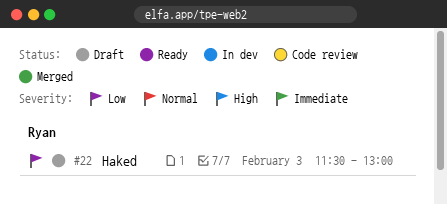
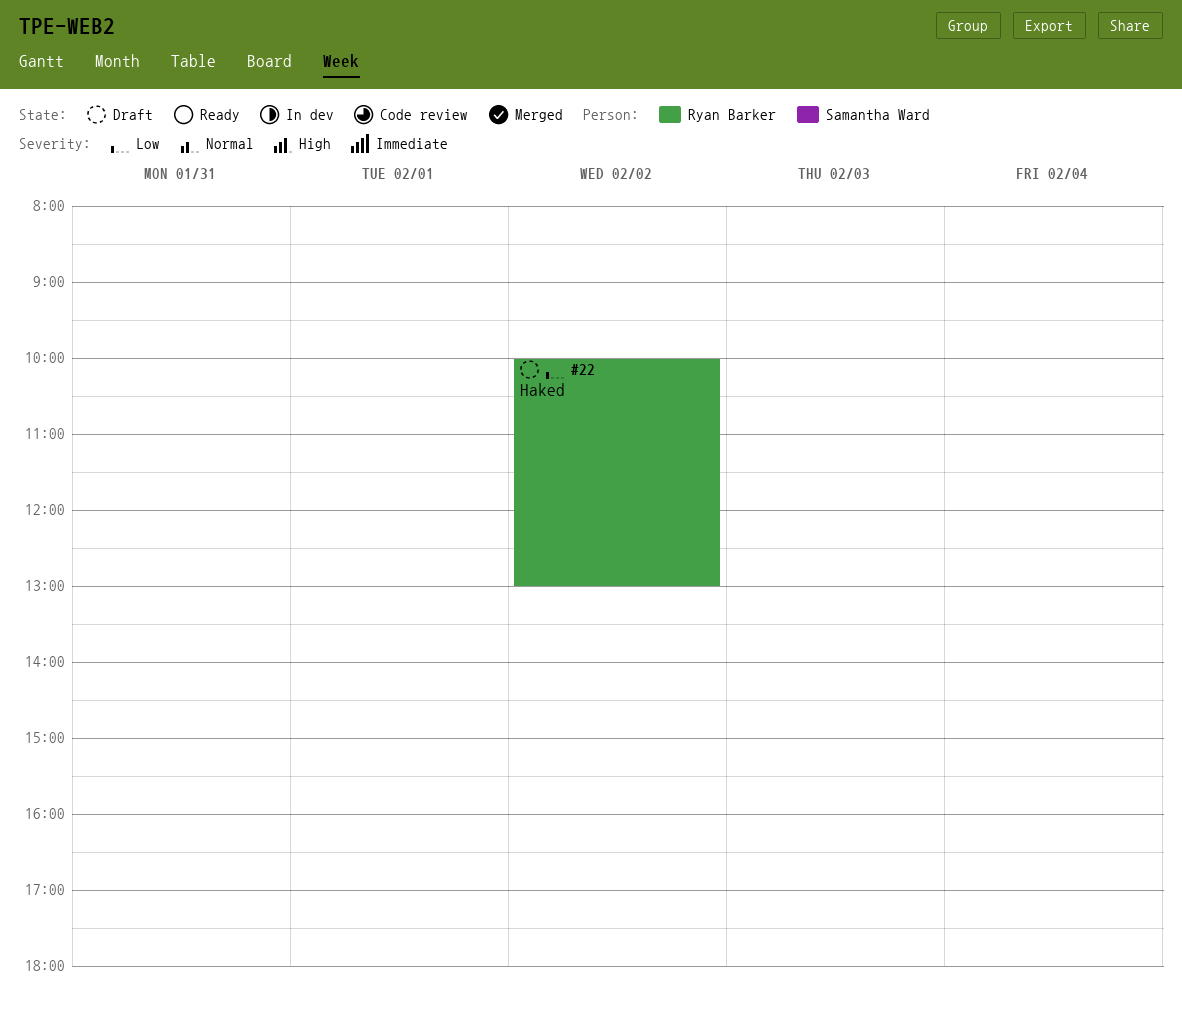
#22, day: Feb 3 -> Feb 2
#22, begins: 11:30 -> 10:00

